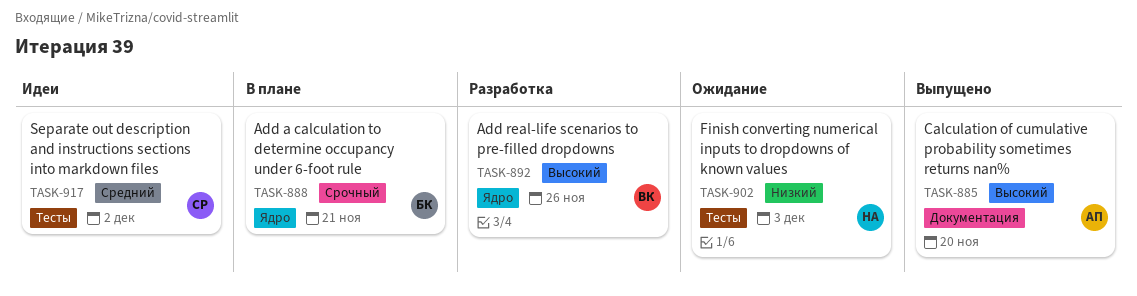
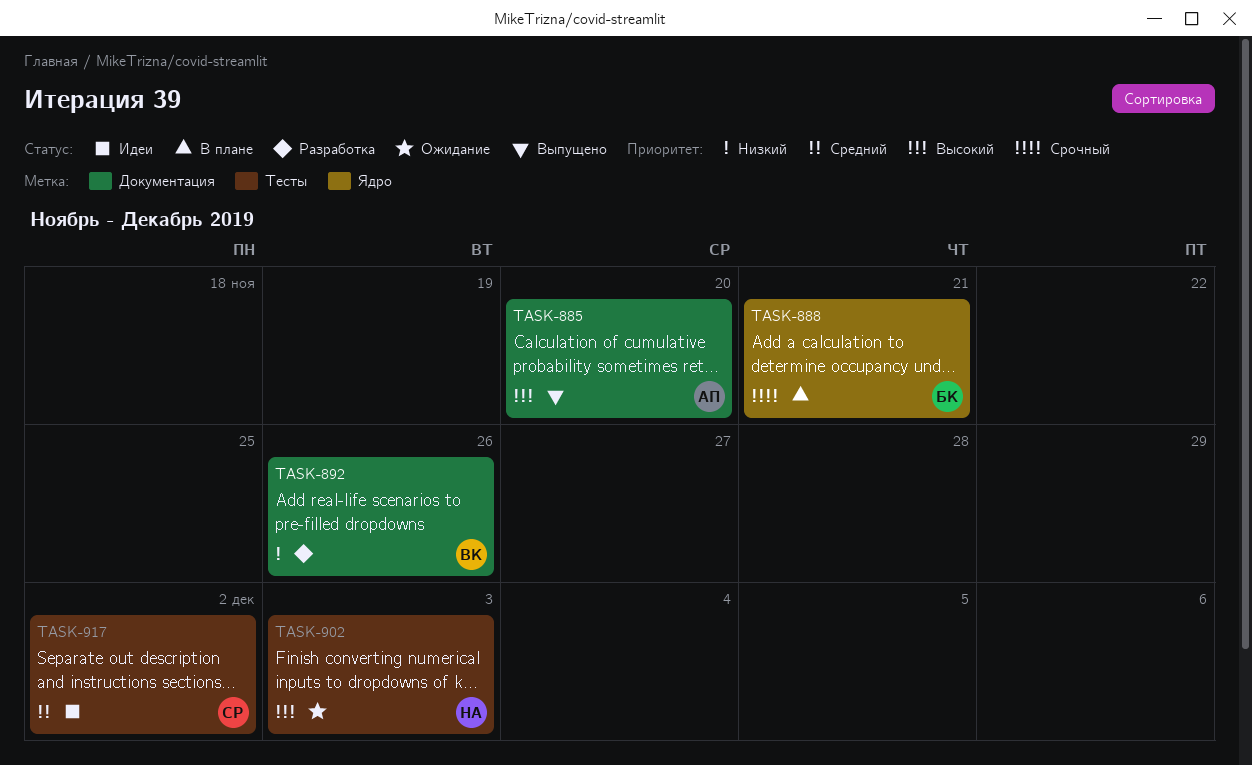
TASK-892, priority: Высокий -> Низкий
TASK-892, label: Ядро -> Документация
TASK-902, priority: Низкий -> Высокий

